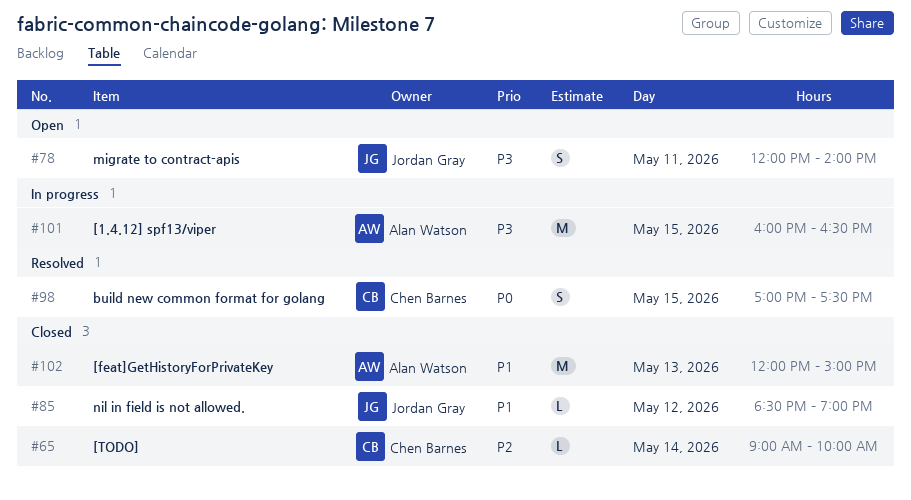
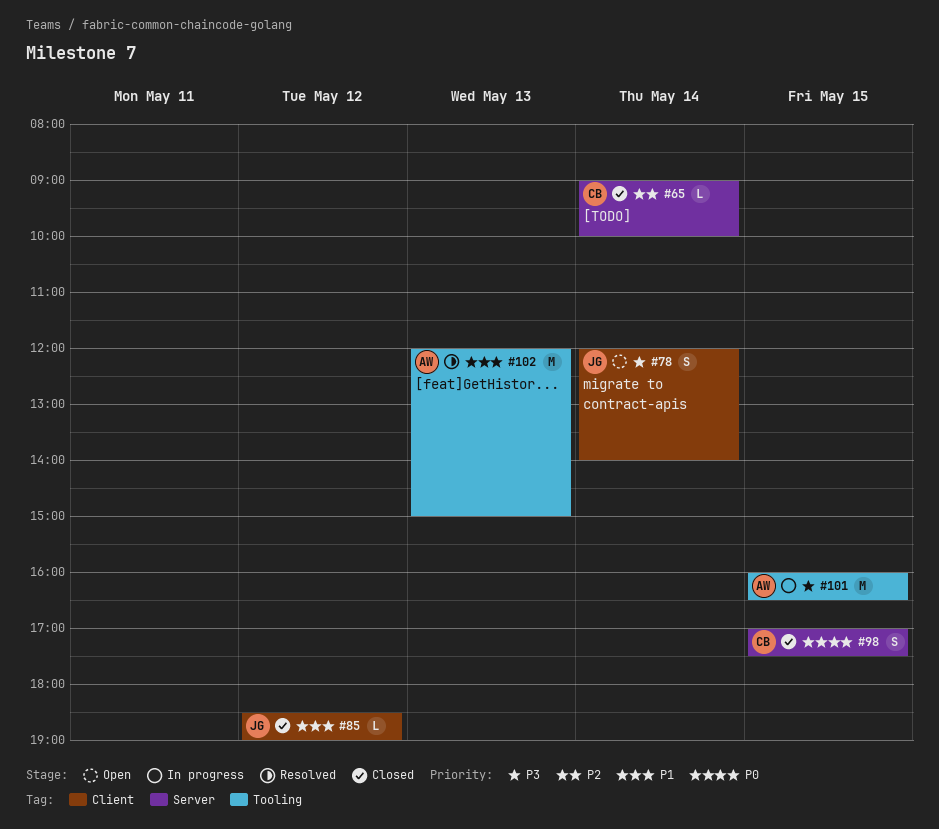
#78, day: May 11 -> May 14
#98, status: Resolved -> Closed
#102, status: Closed -> Resolved

